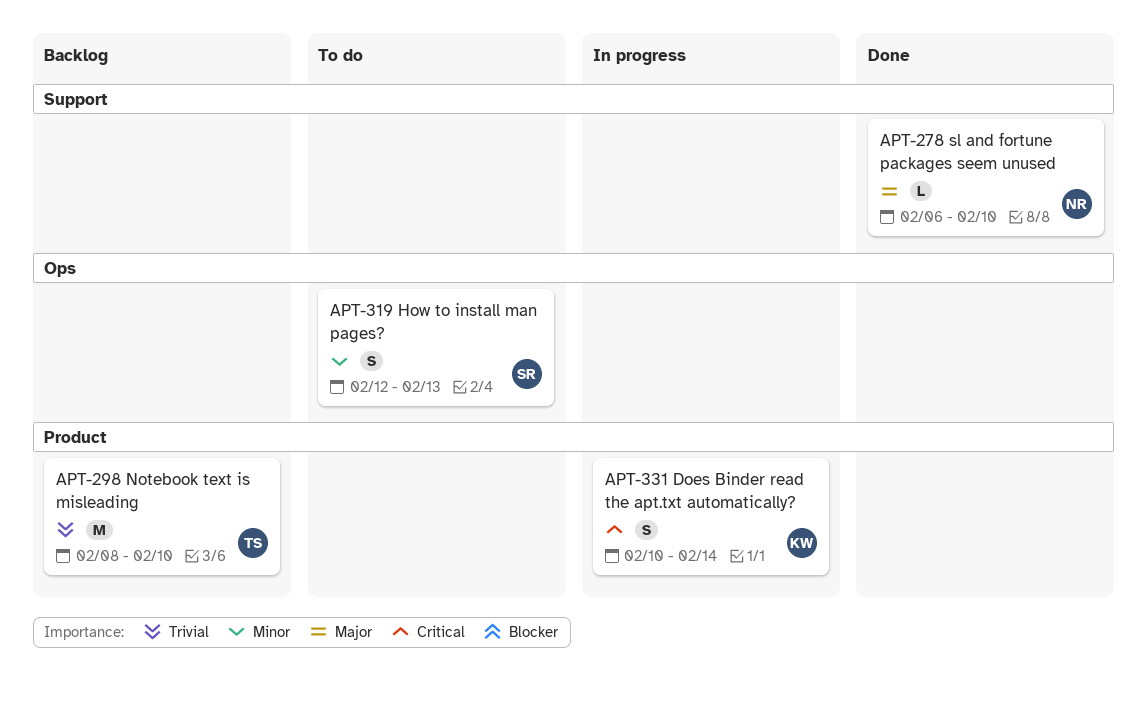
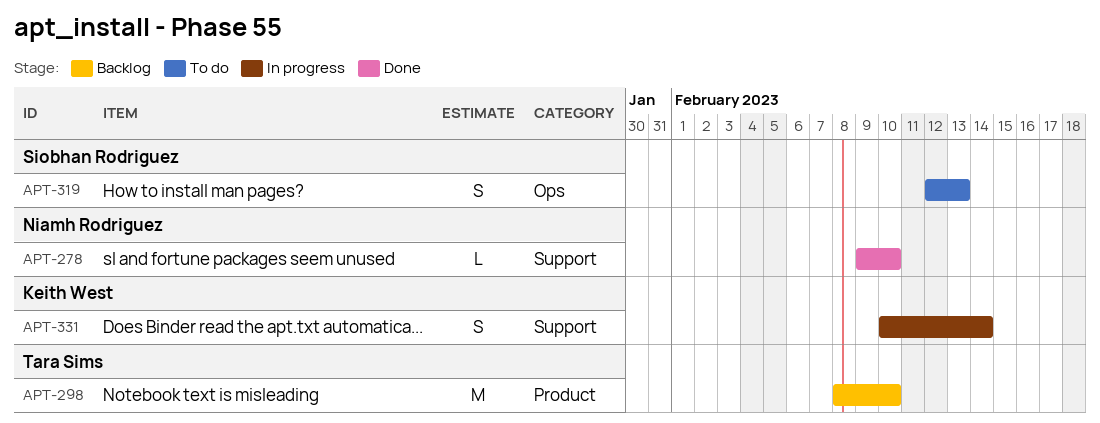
APT-278, start: Feb 6 -> Feb 9
APT-331, label: Product -> Support

